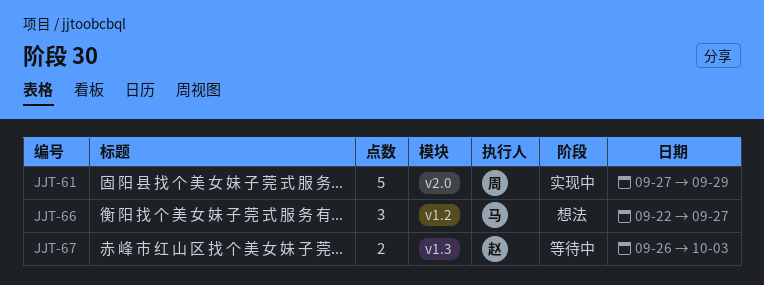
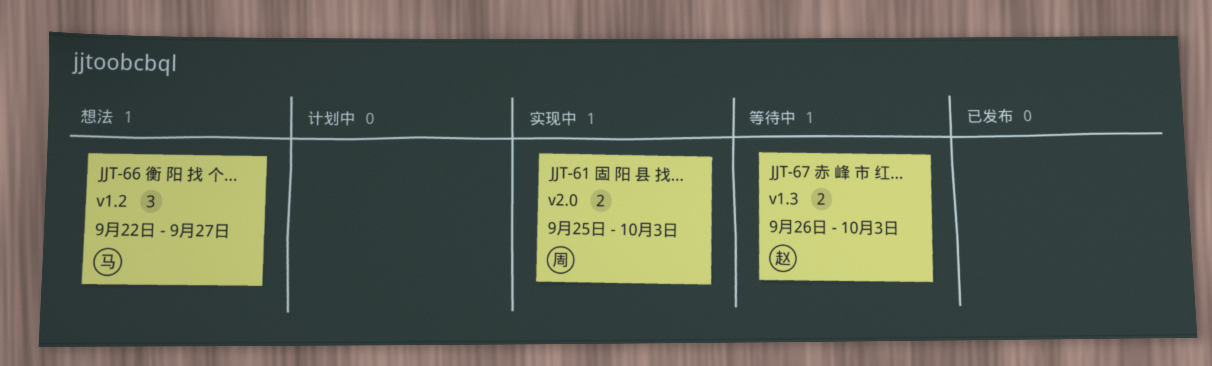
JJT-61, estimate: 5 -> 2
JJT-61, start: Sep 27 -> Sep 25
JJT-61, due: Sep 29 -> Oct 3

